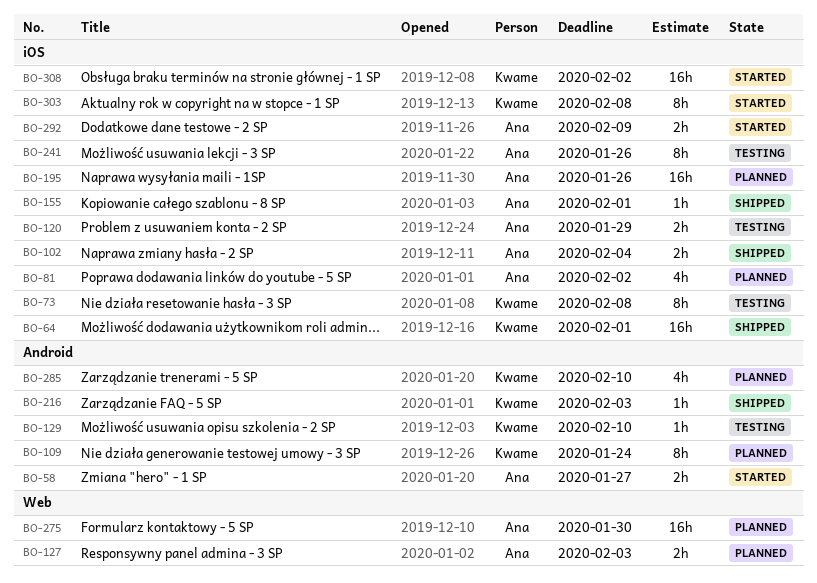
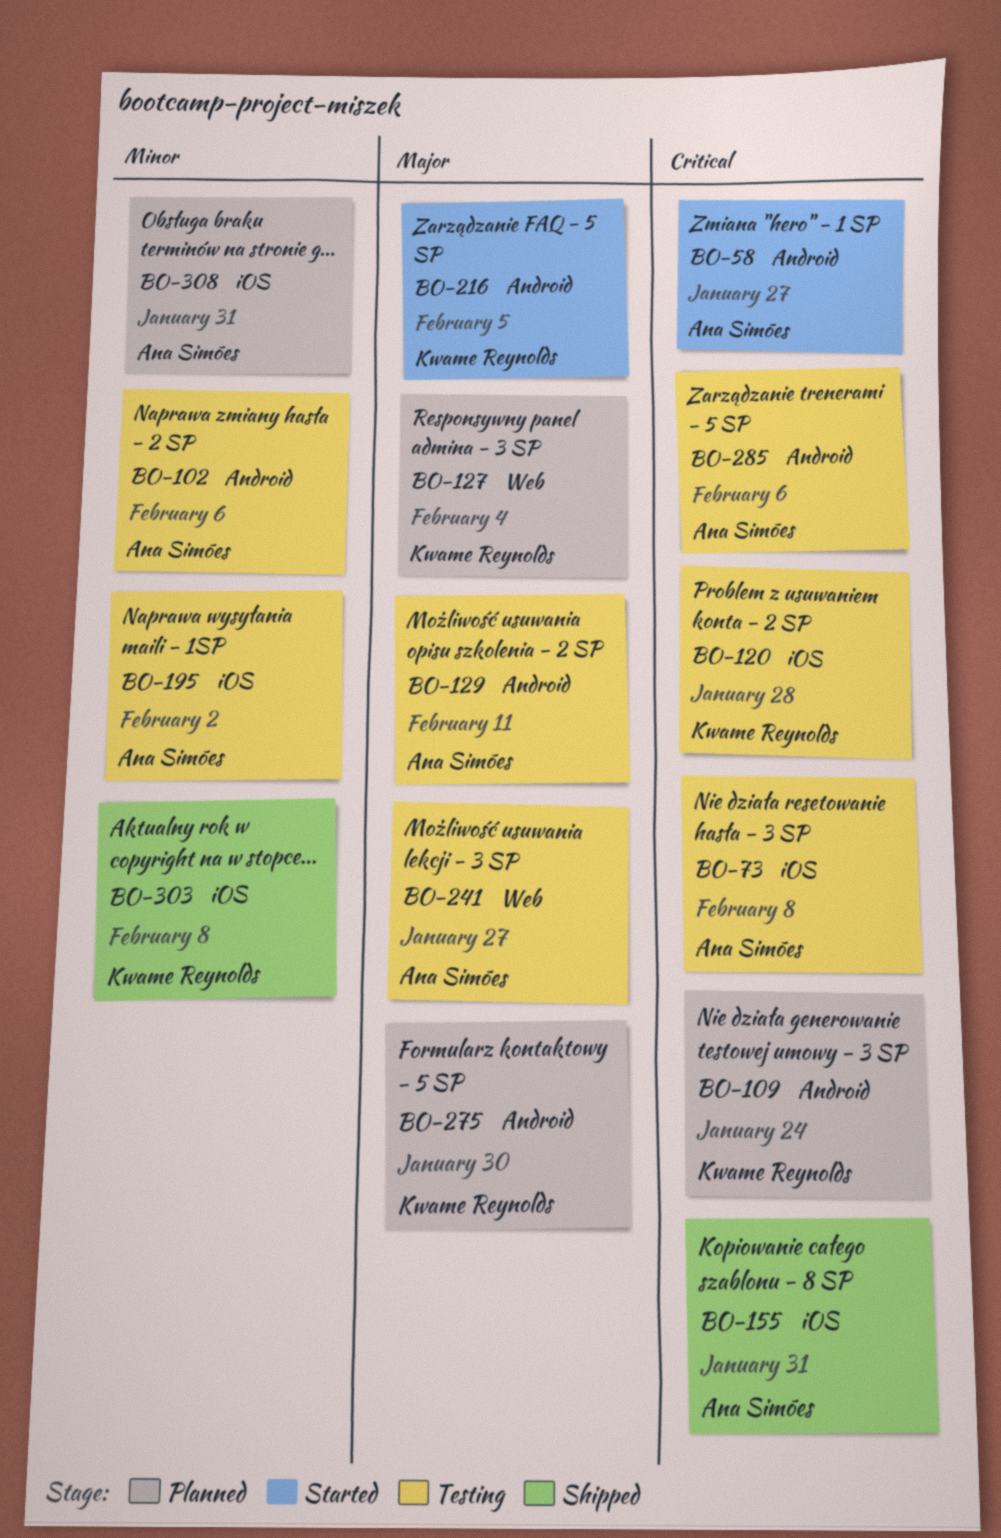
BO-64: present -> none
BO-73, owner: Kwame Reynolds -> Ana Simões
BO-81: present -> none
BO-102, status: Shipped -> Testing
BO-102, label: iOS -> Android
BO-102, due: Feb 4 -> Feb 6
BO-120, owner: Ana Simões -> Kwame Reynolds
BO-120, due: Jan 29 -> Jan 28
BO-127, owner: Ana Simões -> Kwame Reynolds
BO-127, due: Feb 3 -> Feb 4
BO-129, owner: Kwame Reynolds -> Ana Simões
BO-129, due: Feb 10 -> Feb 11
BO-155, due: Feb 1 -> Jan 31
BO-195, status: Planned -> Testing
BO-195, due: Jan 26 -> Feb 2
BO-216, status: Shipped -> Started
BO-216, due: Feb 3 -> Feb 5
BO-241, label: iOS -> Web
BO-241, due: Jan 26 -> Jan 27
BO-275, owner: Ana Simões -> Kwame Reynolds
BO-275, label: Web -> Android
BO-285, status: Planned -> Testing
BO-285, owner: Kwame Reynolds -> Ana Simões
BO-285, due: Feb 10 -> Feb 6
BO-292: present -> none
BO-303, status: Started -> Shipped
BO-308, status: Started -> Planned
BO-308, owner: Kwame Reynolds -> Ana Simões
BO-308, due: Feb 2 -> Jan 31

